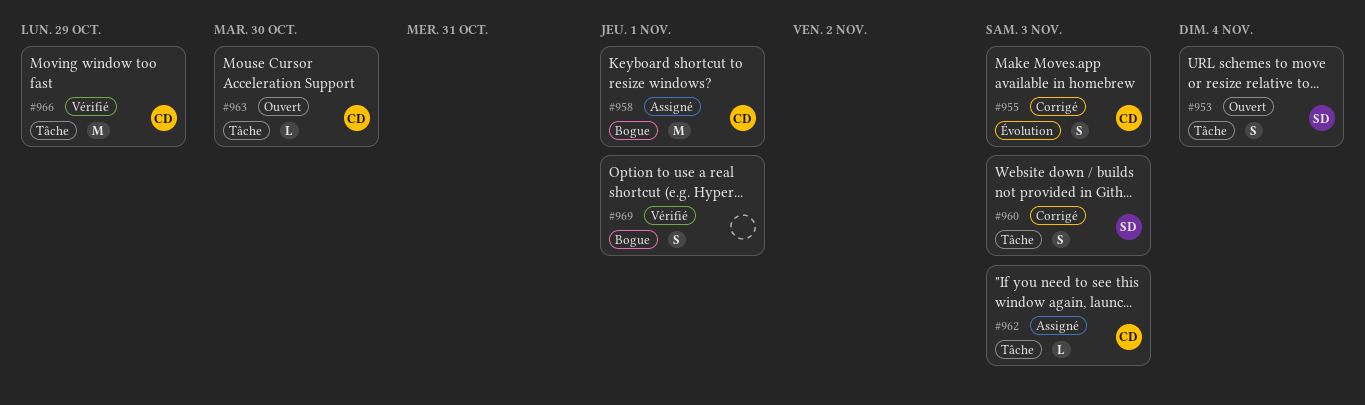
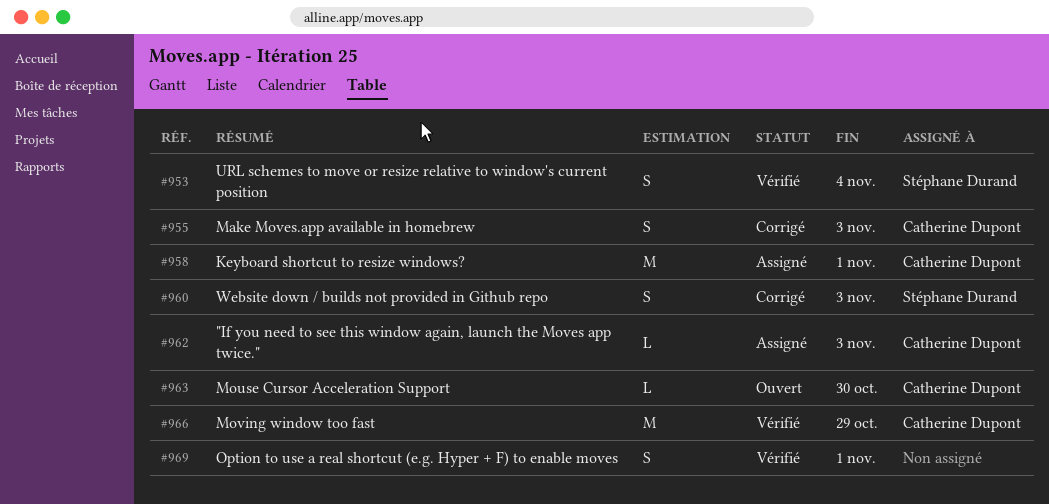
#953, status: Ouvert -> Vérifié

